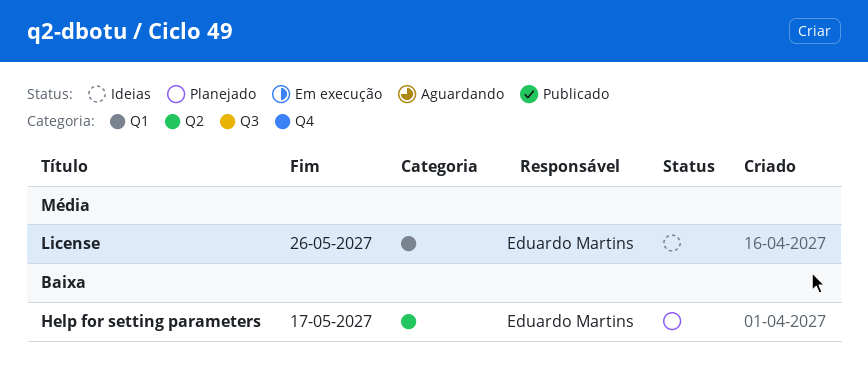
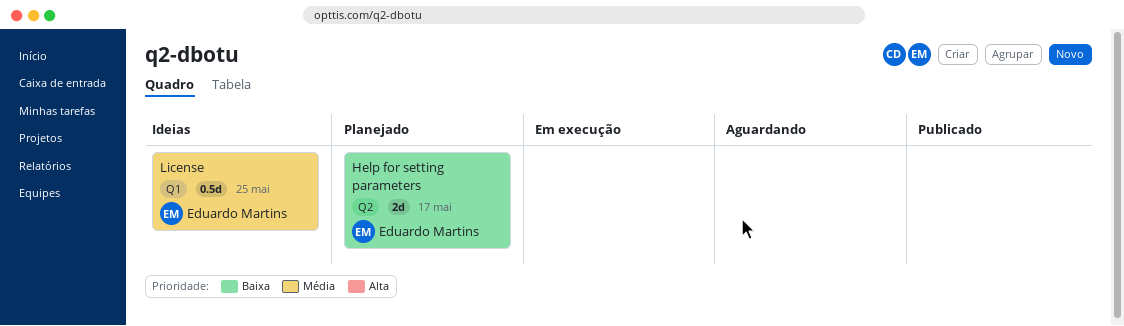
License, due: May 26 -> May 25

